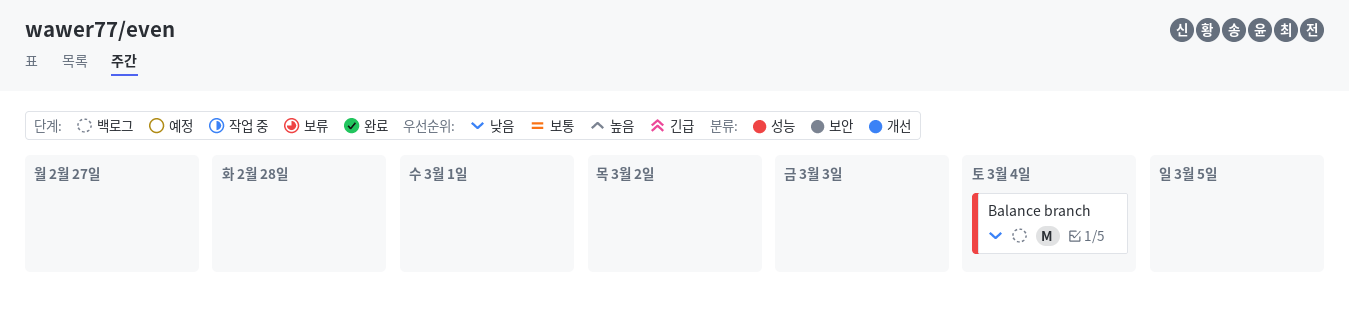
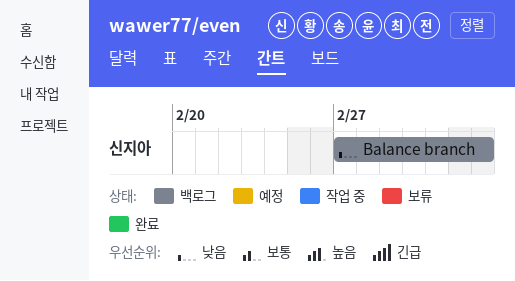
Balance branch, due: Mar 4 -> Mar 5

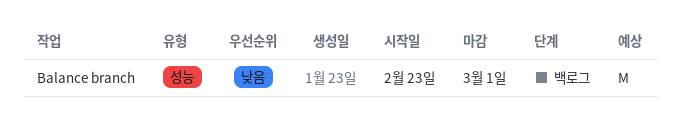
Balance branch, start: Feb 27 -> Feb 23
Balance branch, due: Mar 5 -> Mar 1

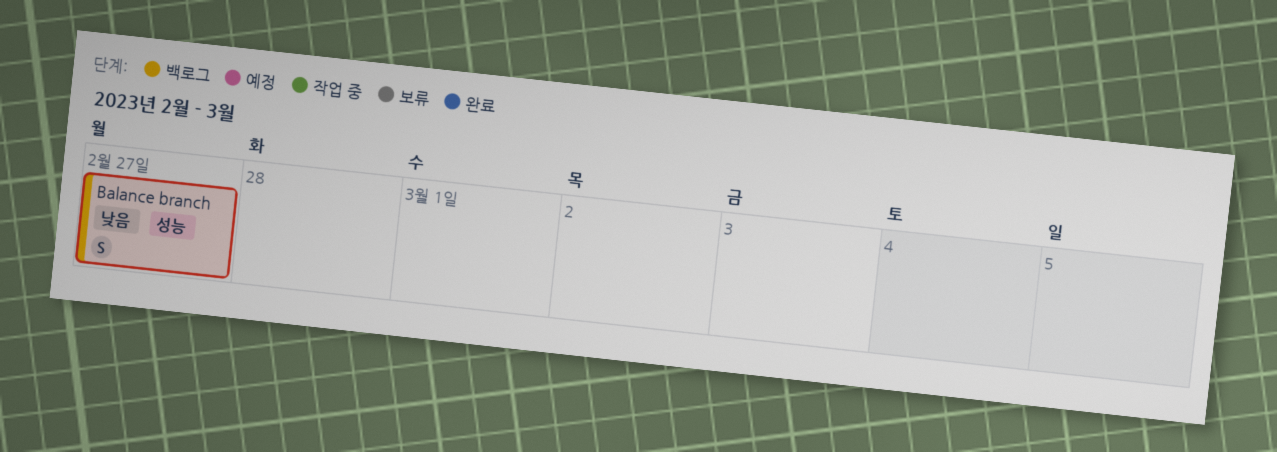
Balance branch, estimate: M -> S
Balance branch, due: Mar 1 -> Feb 27

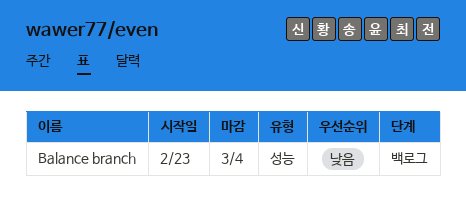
Balance branch, due: Feb 27 -> Mar 4

